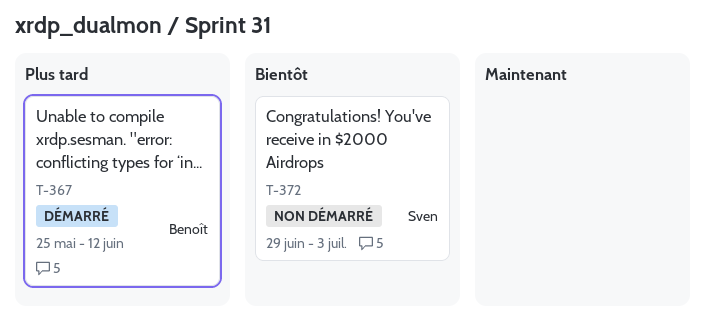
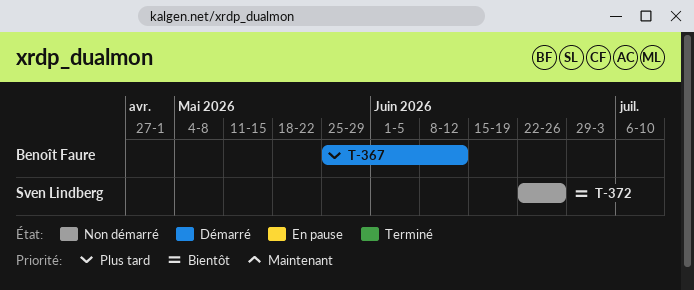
T-372, start: Jun 29 -> Jun 22
T-372, due: Jul 3 -> Jun 26

